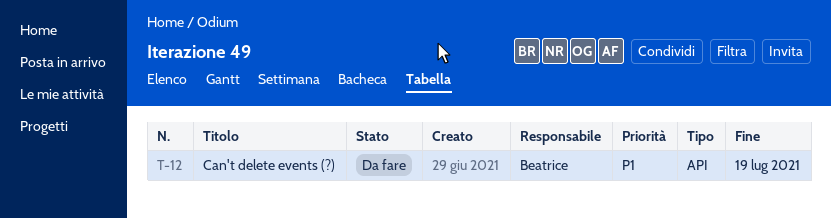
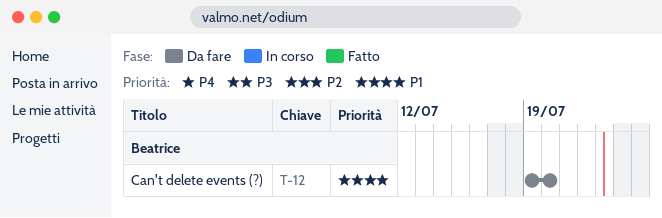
T-12, due: Jul 19 -> Jul 20

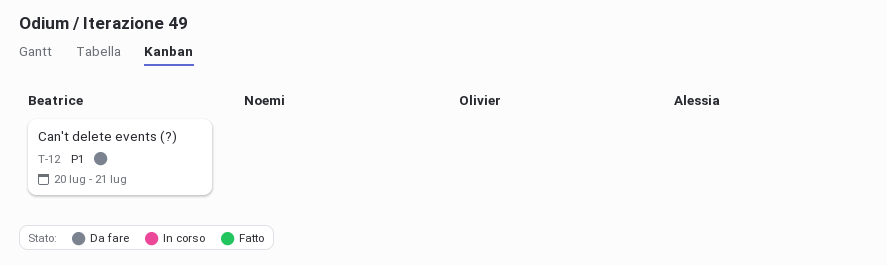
T-12, start: Jul 19 -> Jul 20
T-12, due: Jul 20 -> Jul 21

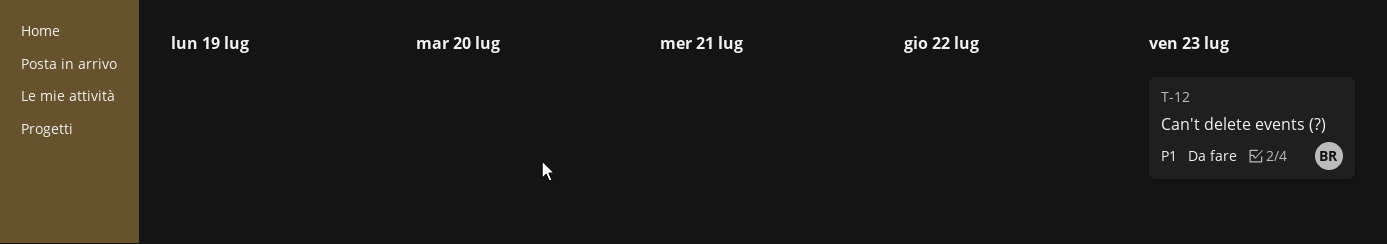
T-12, due: Jul 21 -> Jul 23

